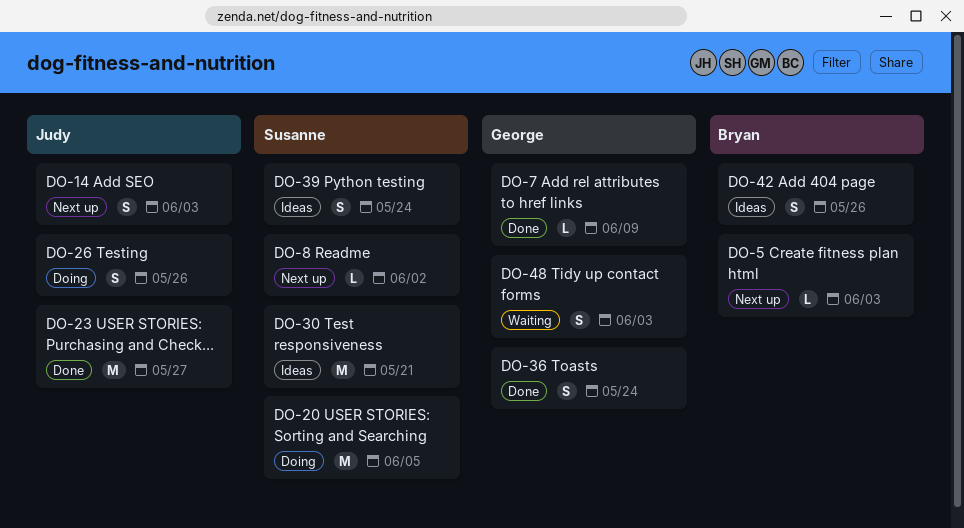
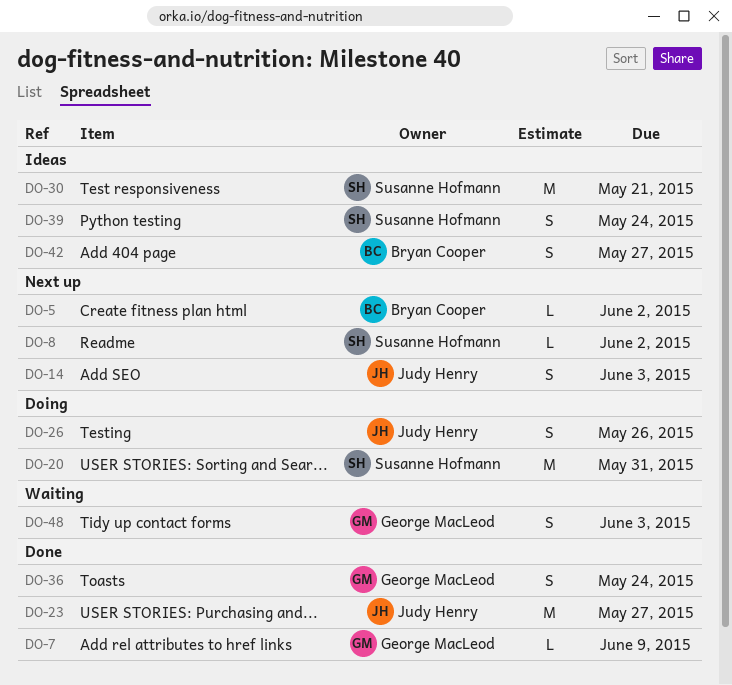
DO-5, due: Jun 3 -> Jun 2
DO-20, due: Jun 5 -> May 31
DO-42, due: May 26 -> May 27

